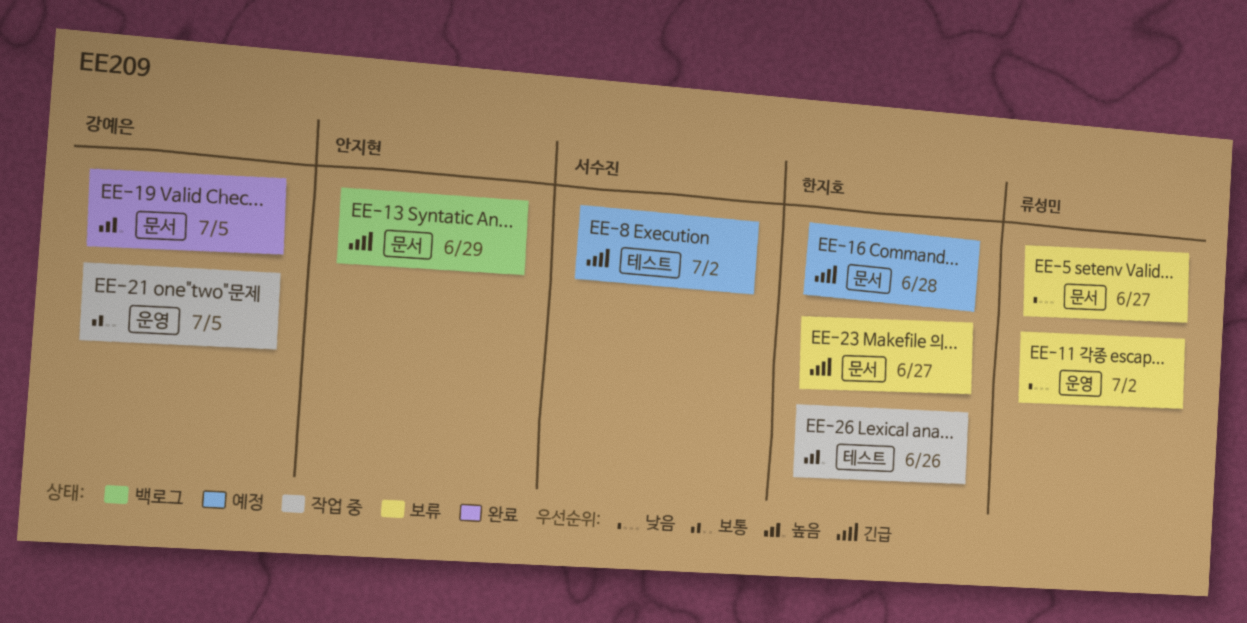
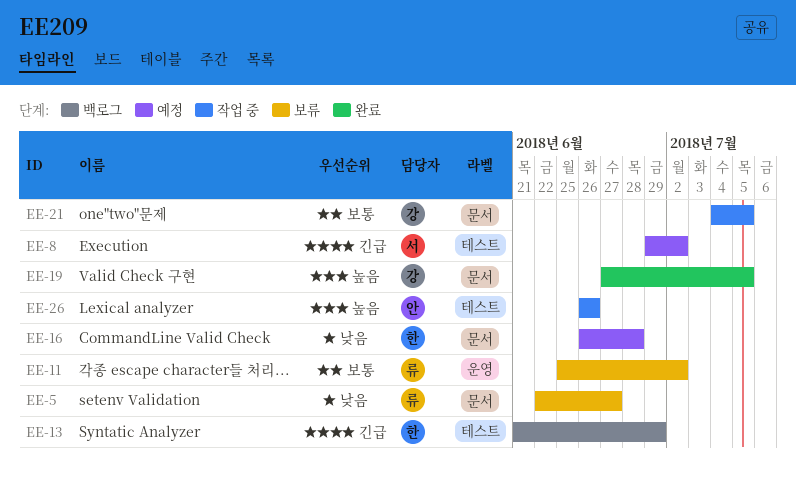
EE-11, priority: 낮음 -> 보통
EE-13, owner: 안지현 -> 한지호
EE-13, label: 문서 -> 테스트
EE-16, priority: 긴급 -> 낮음
EE-21, label: 운영 -> 문서
EE-23: present -> none
EE-26, owner: 한지호 -> 안지현

